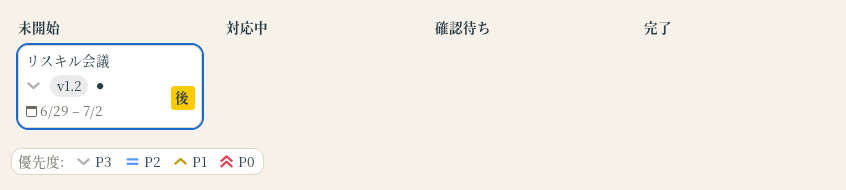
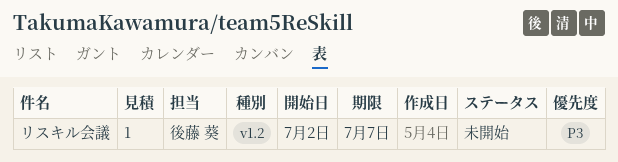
リスキル会議, start: Jun 29 -> Jul 2
リスキル会議, due: Jul 2 -> Jul 7

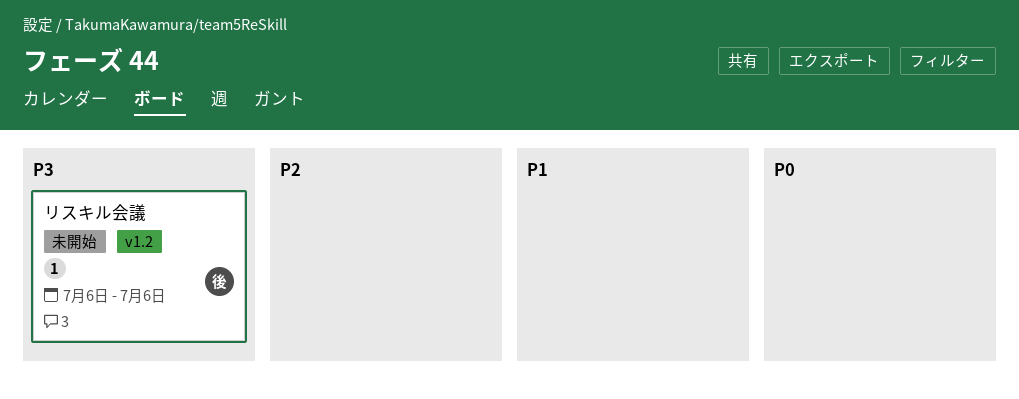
リスキル会議, start: Jul 2 -> Jul 6
リスキル会議, due: Jul 7 -> Jul 6

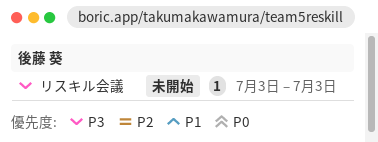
リスキル会議, start: Jul 6 -> Jul 3
リスキル会議, due: Jul 6 -> Jul 3

